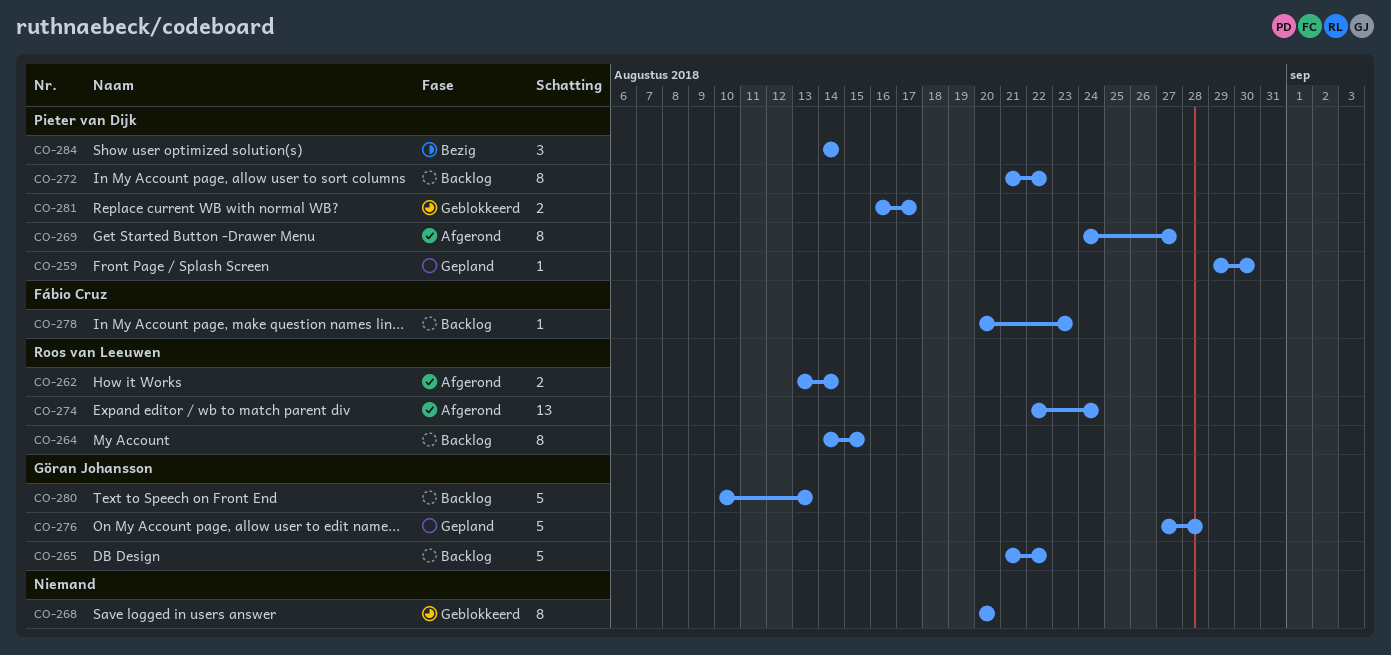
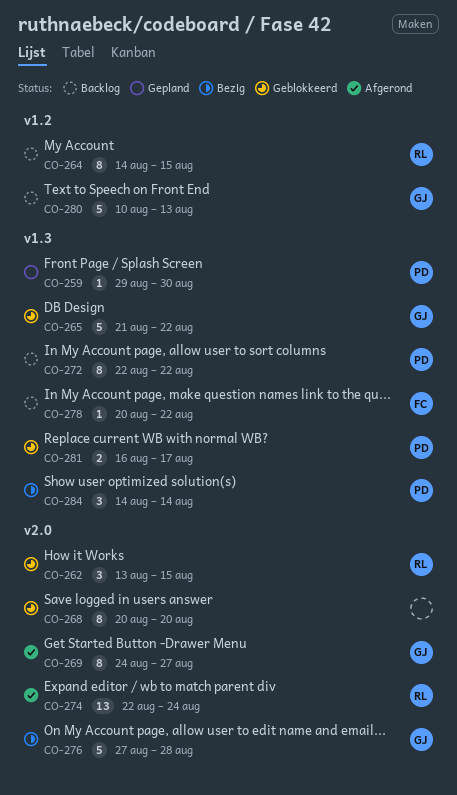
CO-262, status: Afgerond -> Geblokkeerd
CO-262, estimate: 2 -> 3
CO-262, due: Aug 14 -> Aug 15
CO-265, status: Backlog -> Geblokkeerd
CO-269, owner: Pieter van Dijk -> Göran Johansson
CO-272, start: Aug 21 -> Aug 22
CO-276, status: Gepland -> Bezig
CO-278, due: Aug 23 -> Aug 22

